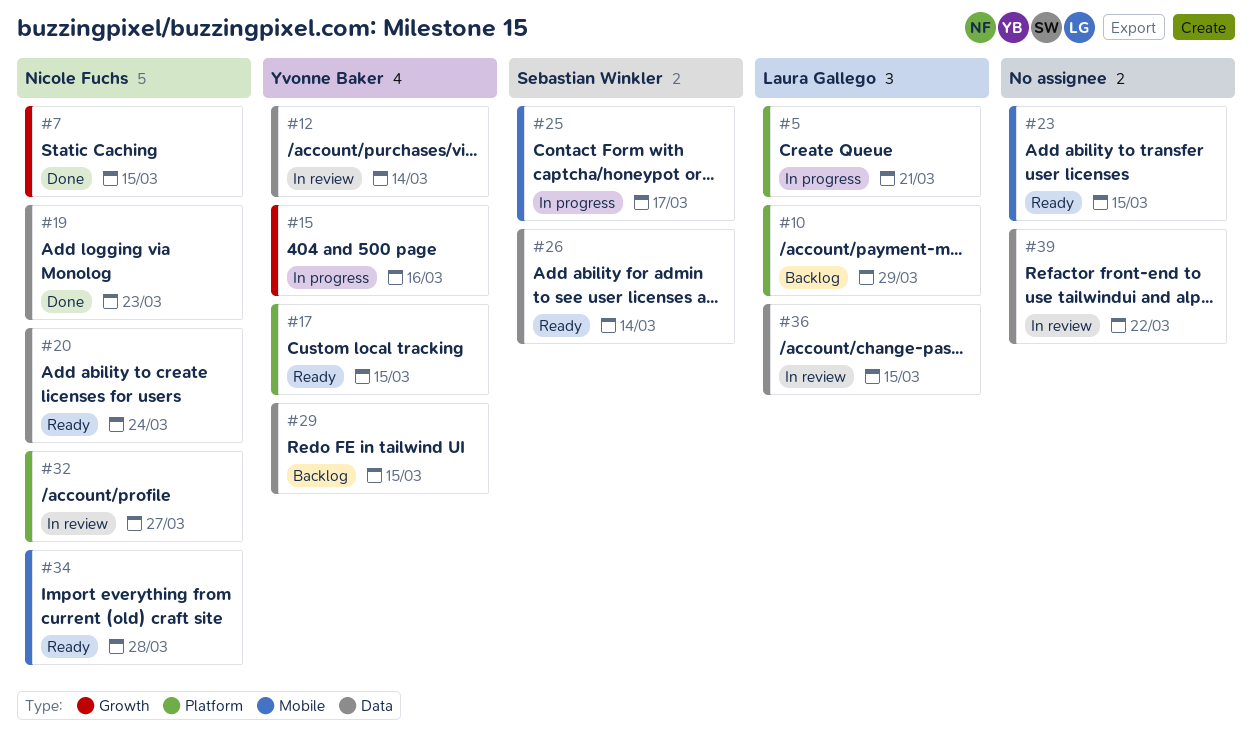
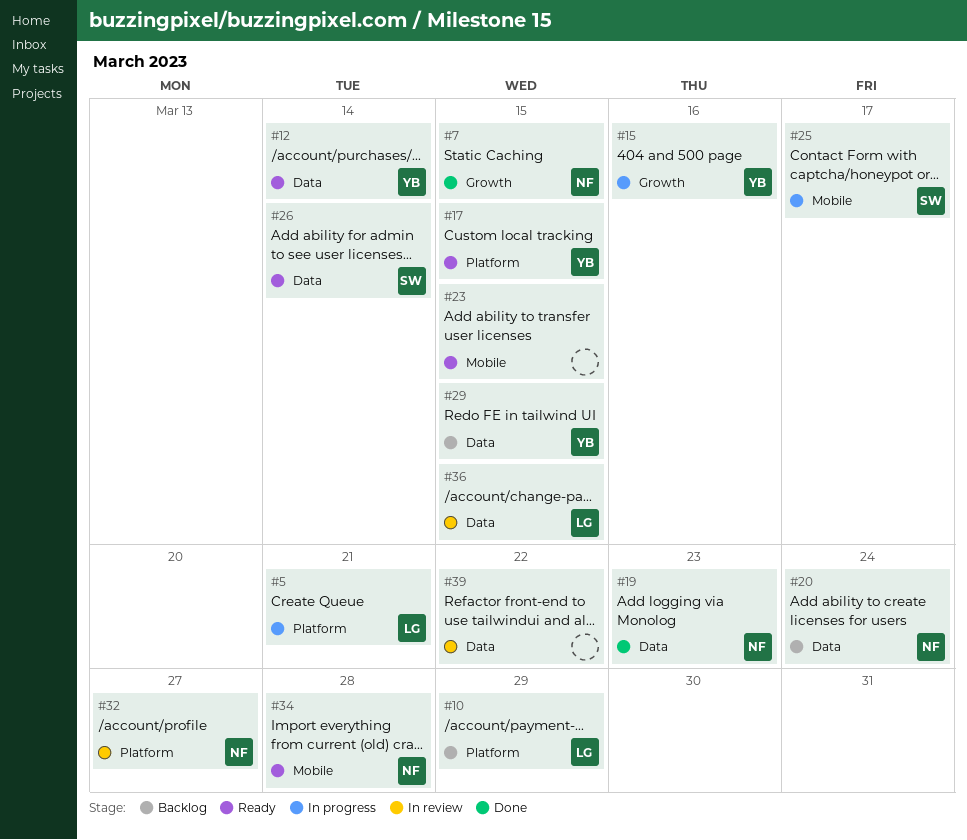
#12, status: In review -> Ready
#20, status: Ready -> Backlog

